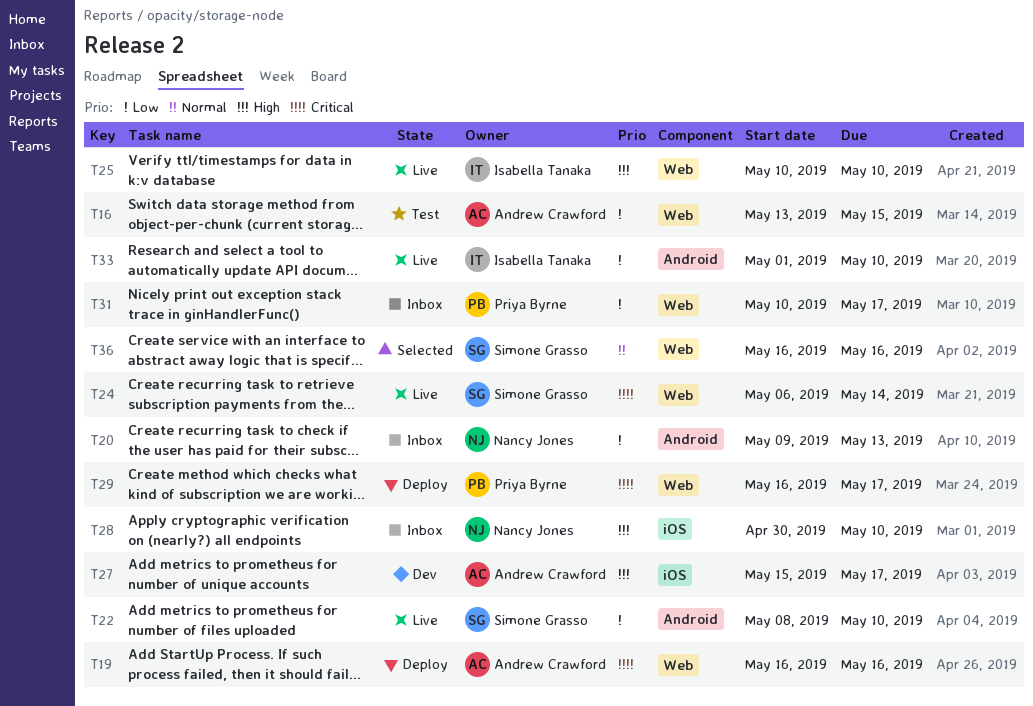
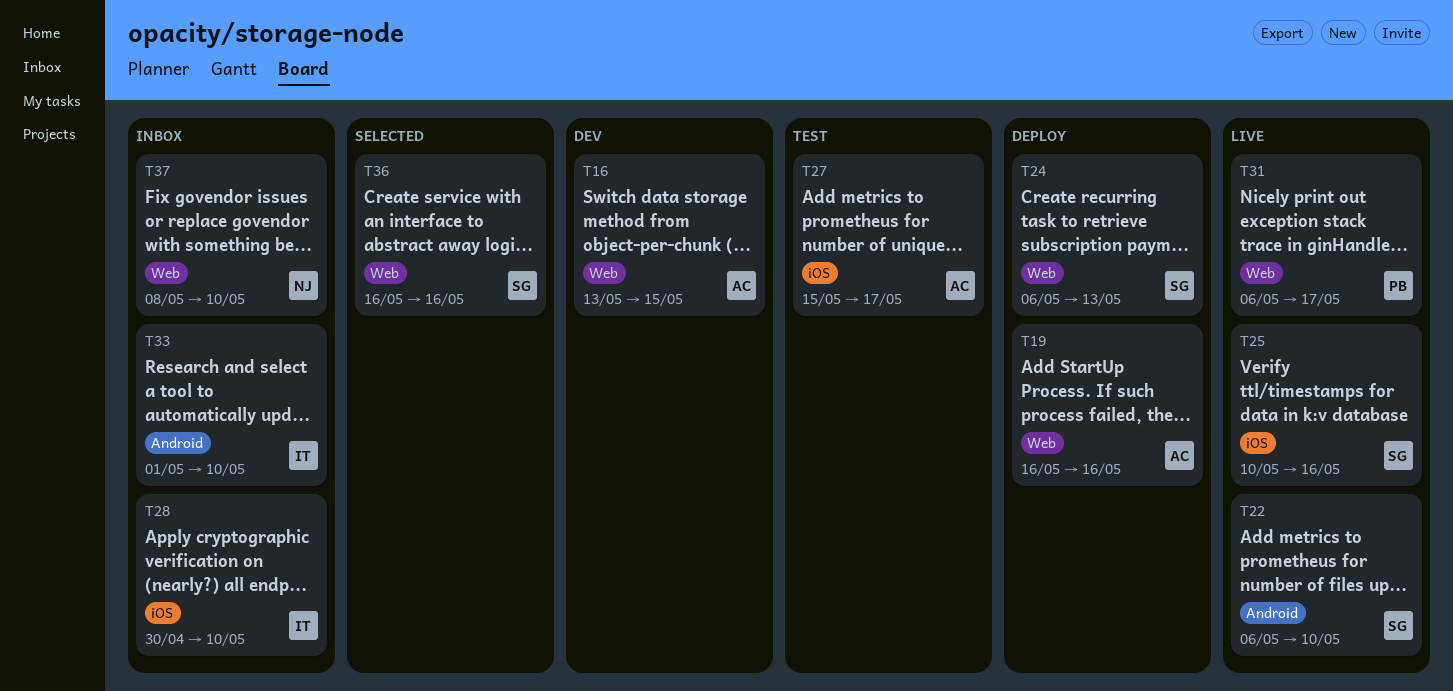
T16, status: Test -> Dev
T20: present -> none
T22, start: May 8 -> May 6
T24, status: Live -> Deploy
T24, due: May 14 -> May 13
T25, owner: Isabella Tanaka -> Simone Grasso
T25, label: Web -> iOS
T25, due: May 10 -> May 16
T27, status: Dev -> Test
T28, owner: Nancy Jones -> Isabella Tanaka
T29: present -> none
T31, status: Inbox -> Live
T31, start: May 10 -> May 6
T33, status: Live -> Inbox
T37: none -> present

